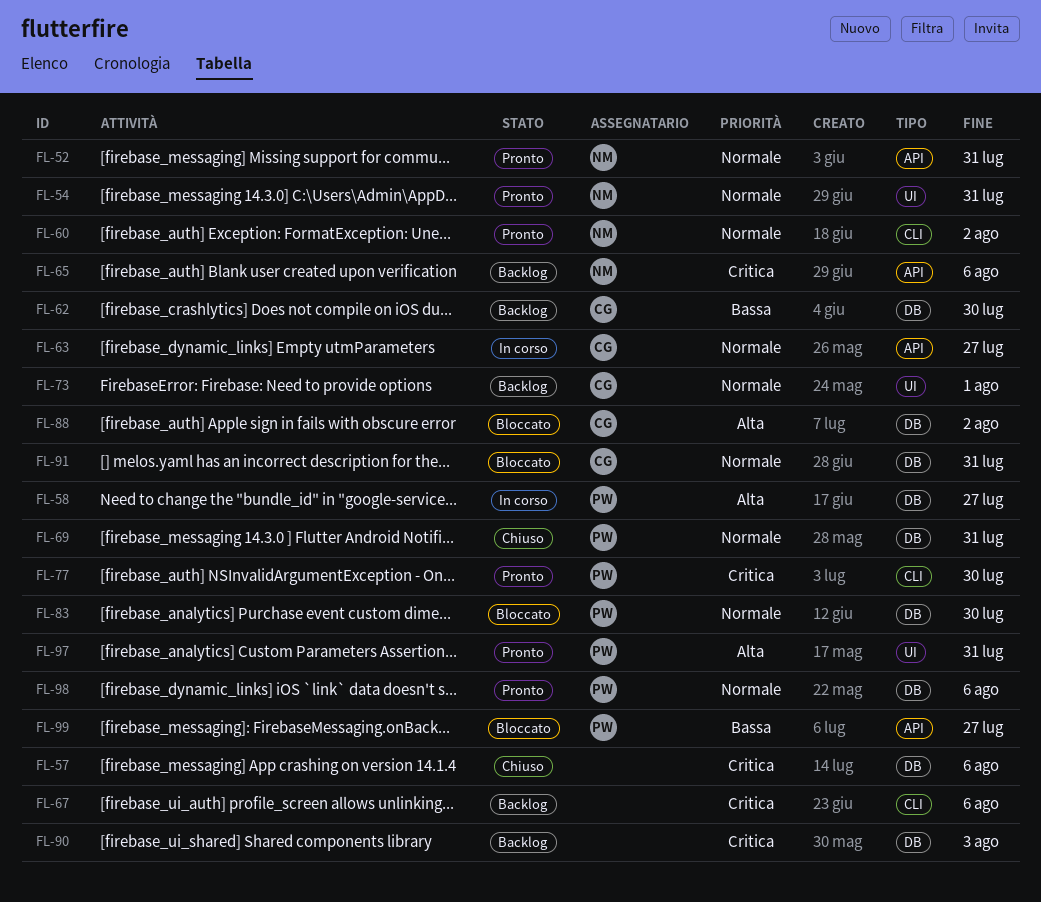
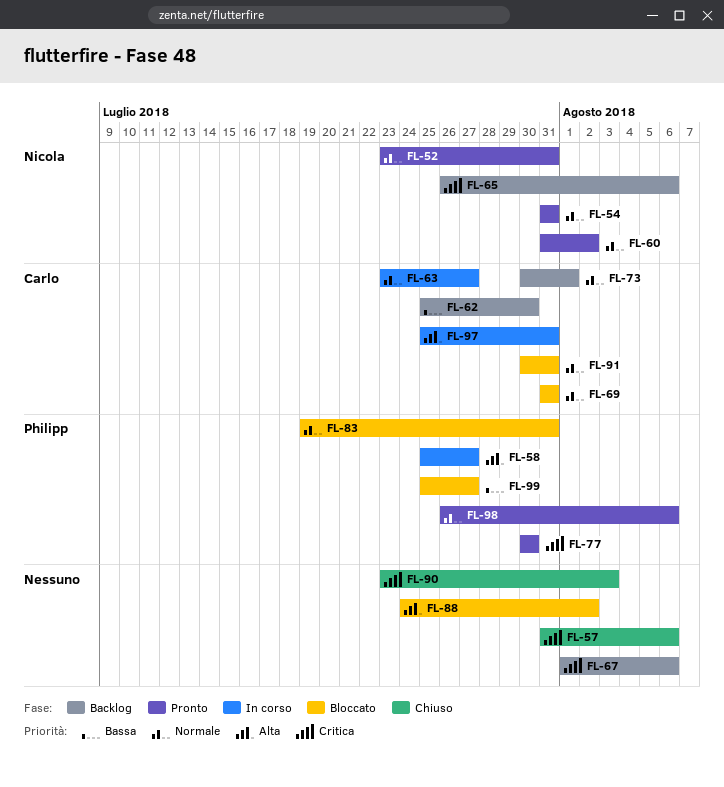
FL-69, status: Chiuso -> Bloccato
FL-69, owner: Philipp -> Carlo
FL-83, due: Jul 30 -> Jul 31
FL-88, owner: Carlo -> none
FL-90, status: Backlog -> Chiuso
FL-97, status: Pronto -> In corso
FL-97, owner: Philipp -> Carlo

